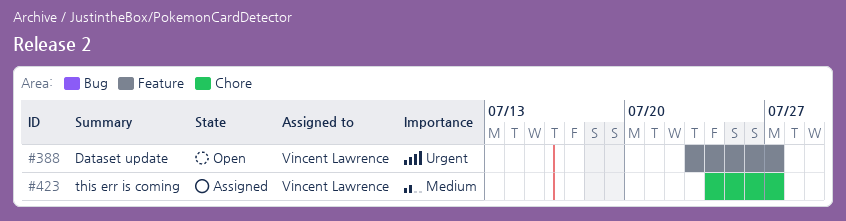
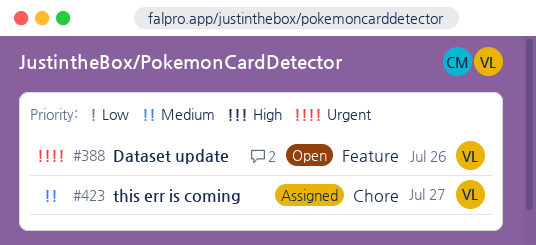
#388, due: Jul 27 -> Jul 26

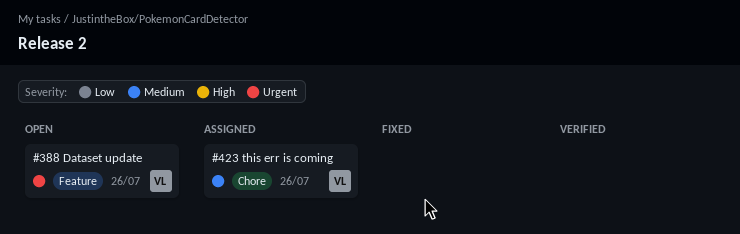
#423, due: Jul 27 -> Jul 26

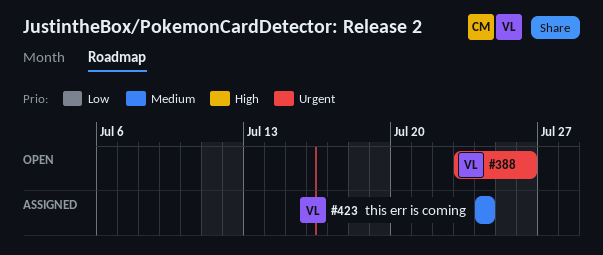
#423, due: Jul 26 -> Jul 24

